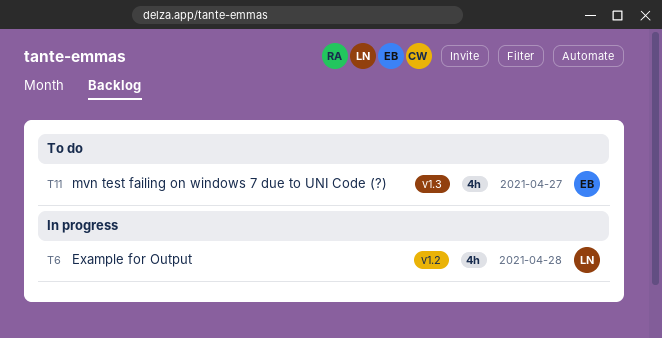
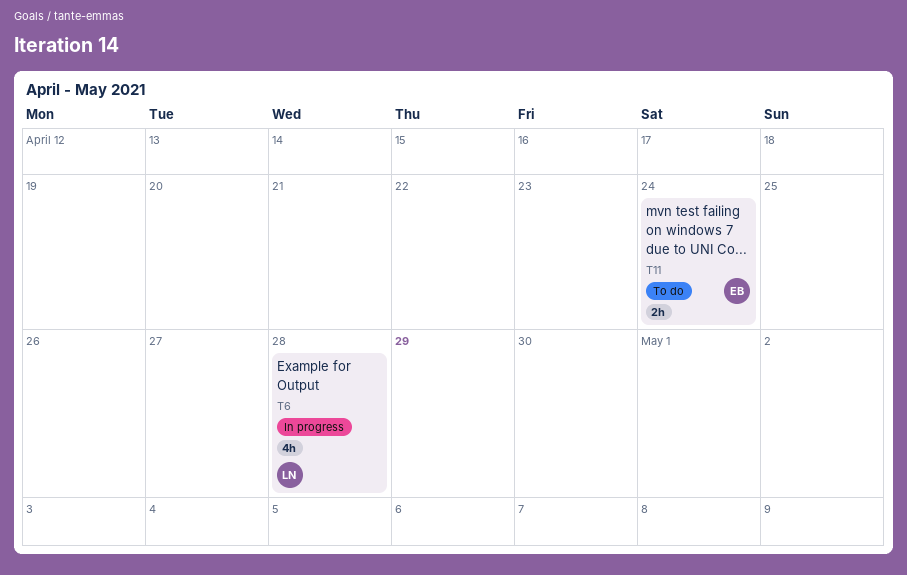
T11, estimate: 4h -> 2h
T11, due: Apr 27 -> Apr 24

